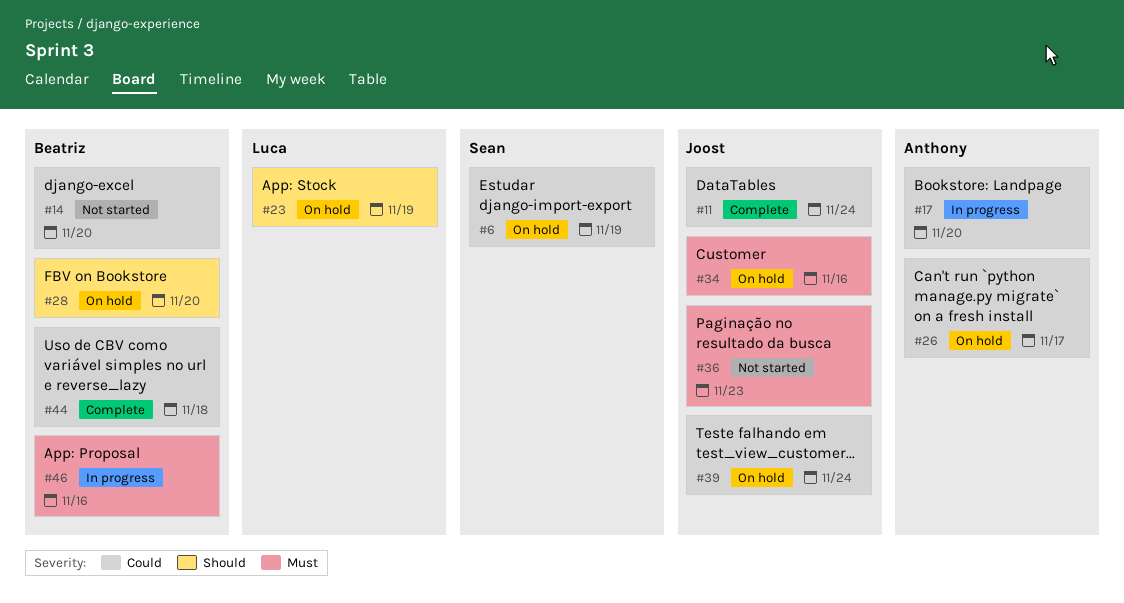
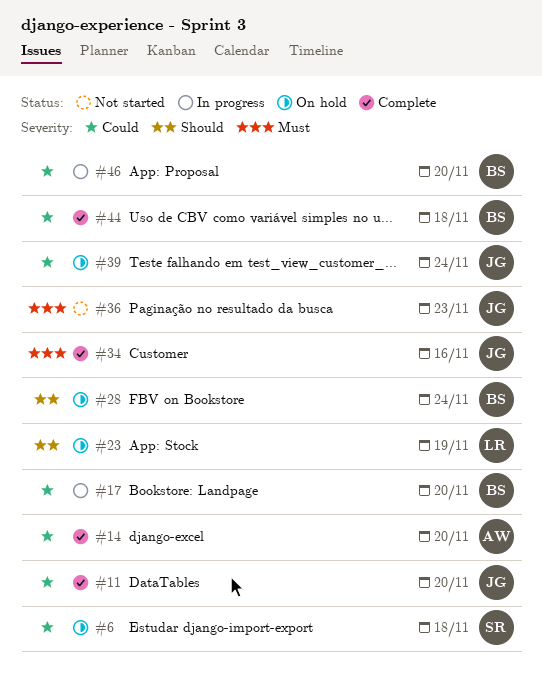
#6, due: Nov 19 -> Nov 18
#11, due: Nov 24 -> Nov 20
#14, status: Not started -> Complete
#14, owner: Beatriz -> Anthony
#17, owner: Anthony -> Beatriz
#26: present -> none
#28, due: Nov 20 -> Nov 24
#34, status: On hold -> Complete
#46, priority: Must -> Could
#46, due: Nov 16 -> Nov 20

